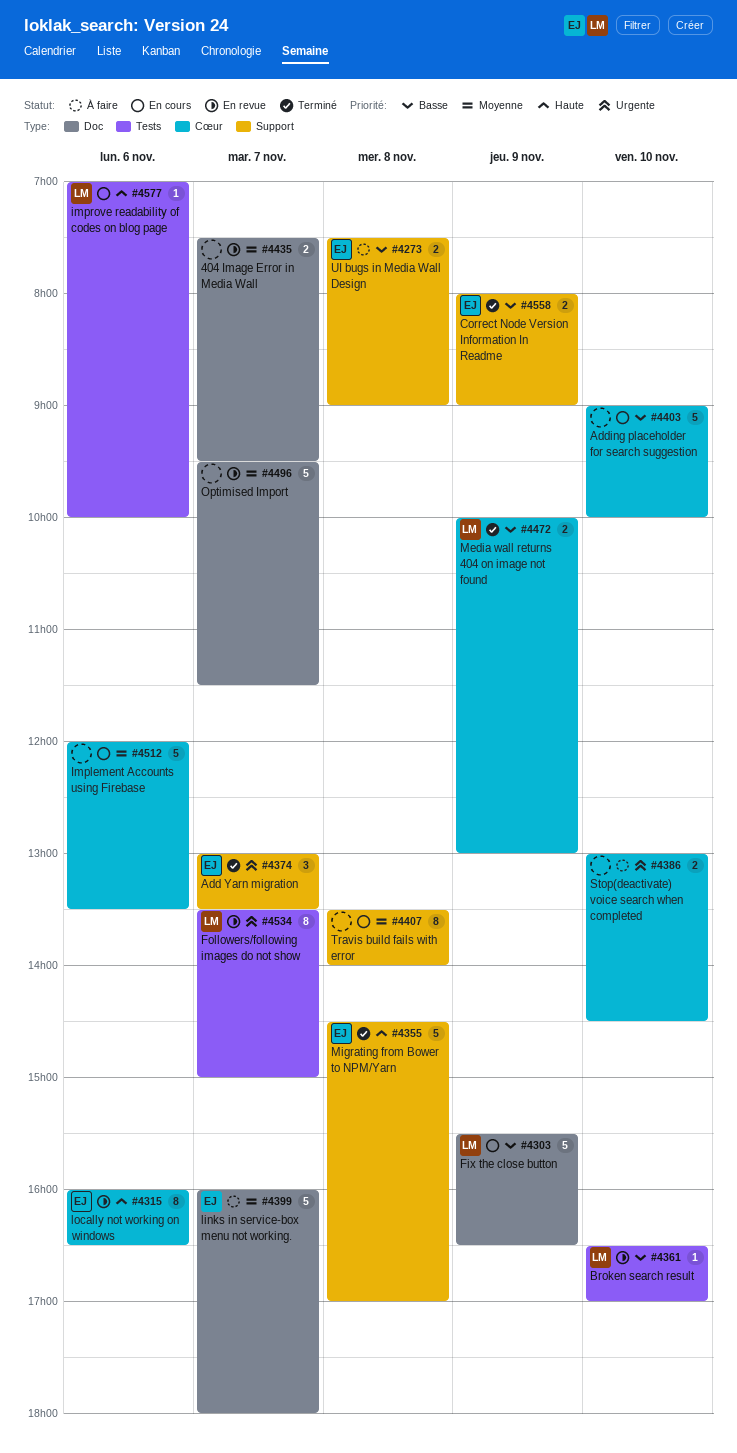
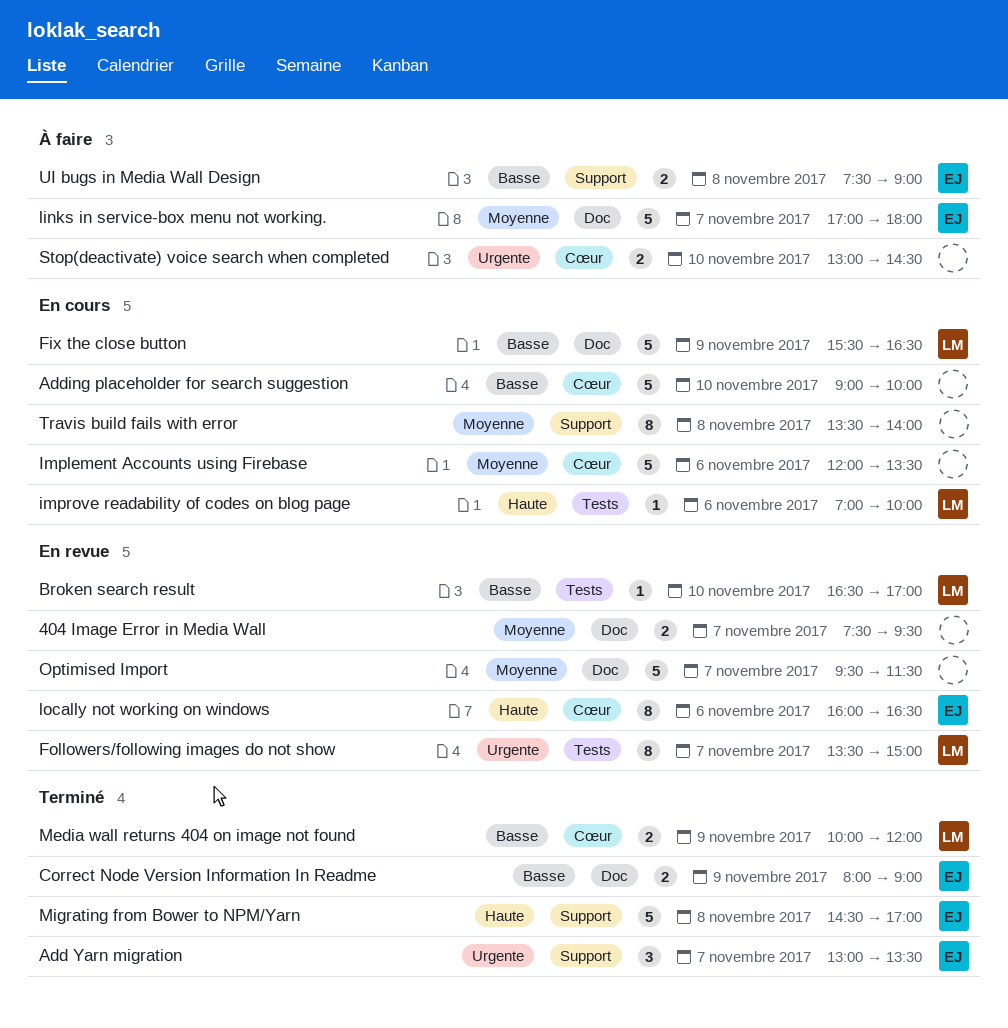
Correct Node Version Information In Readme, label: Support -> Doc
links in service-box menu not working., begins: 16:00 -> 17:00
Media wall returns 404 on image not found, ends: 13:00 -> 12:00

